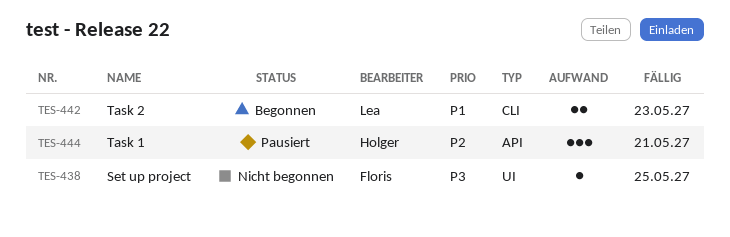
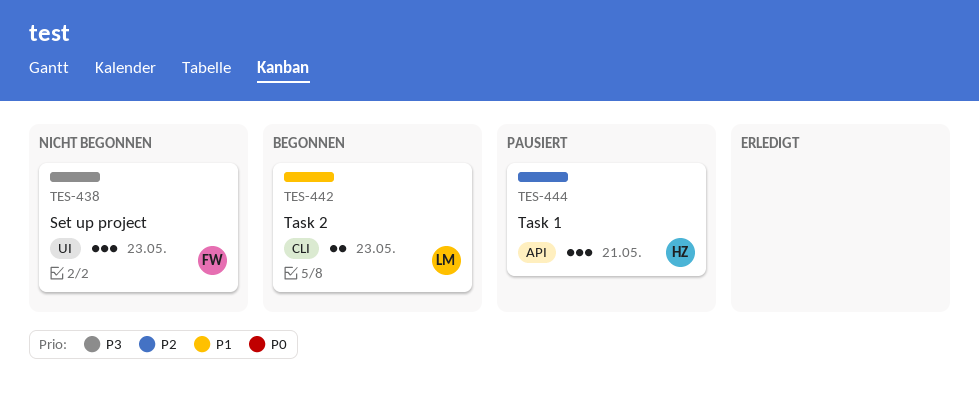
TES-438, estimate: 1 -> 3
TES-438, due: May 25 -> May 23

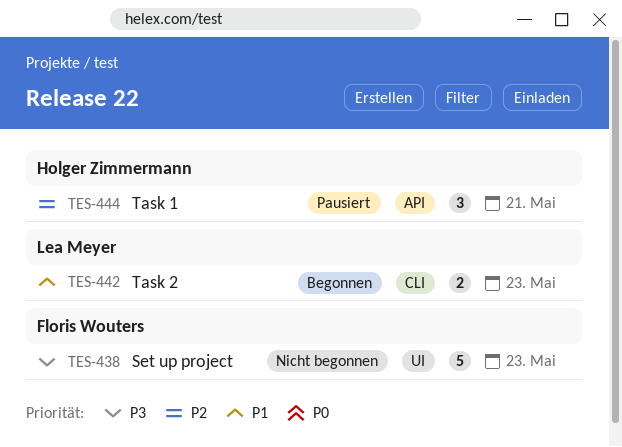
TES-438, estimate: 3 -> 5

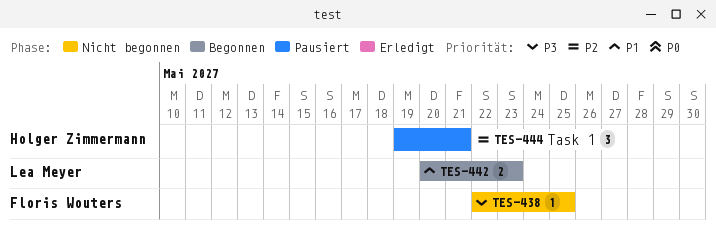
TES-438, estimate: 5 -> 1
TES-438, due: May 23 -> May 25

